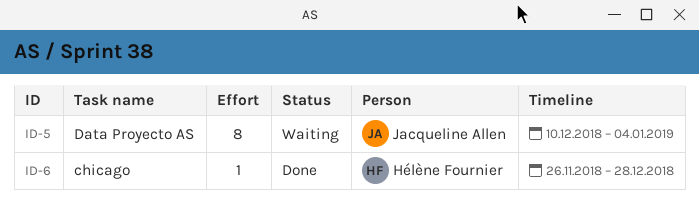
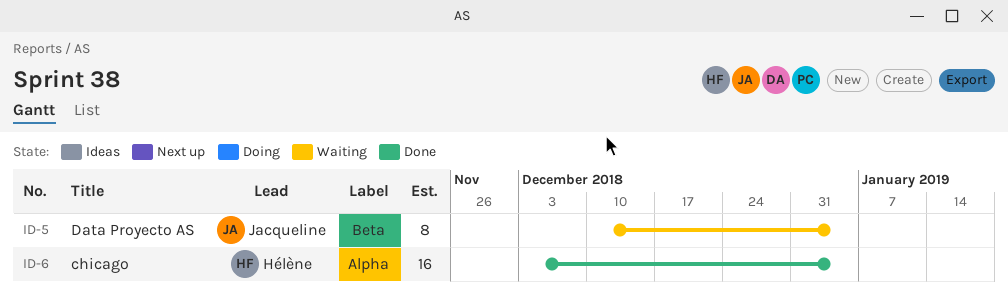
ID-6, estimate: 1 -> 16
ID-6, start: Nov 26 -> Dec 3
ID-6, due: Dec 28 -> Jan 4

